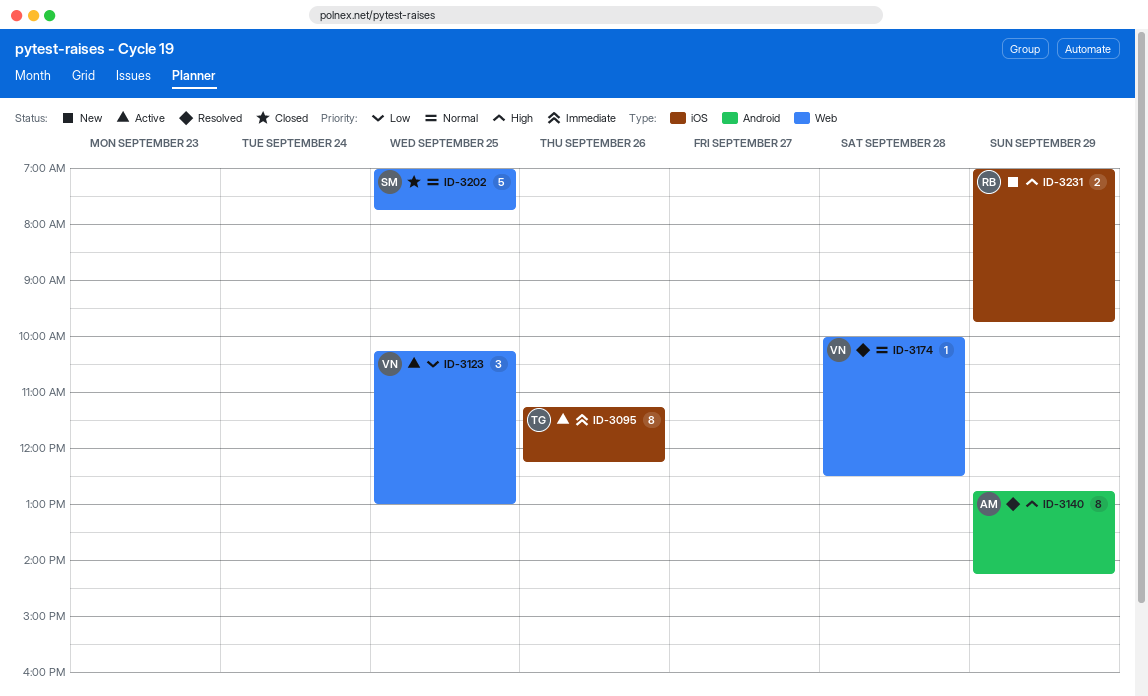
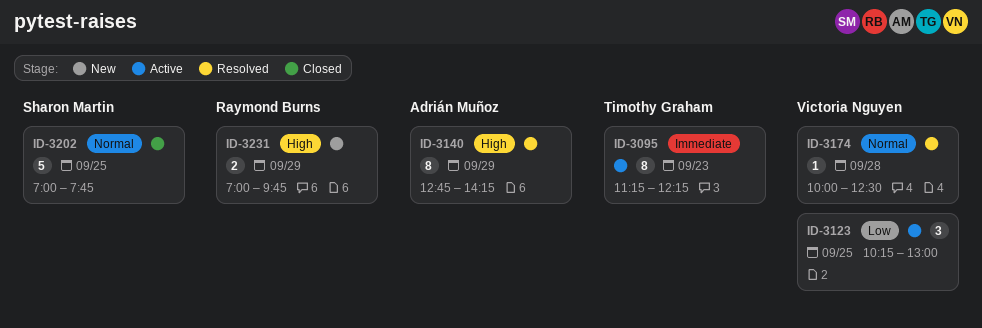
ID-3095, day: Sep 26 -> Sep 23

